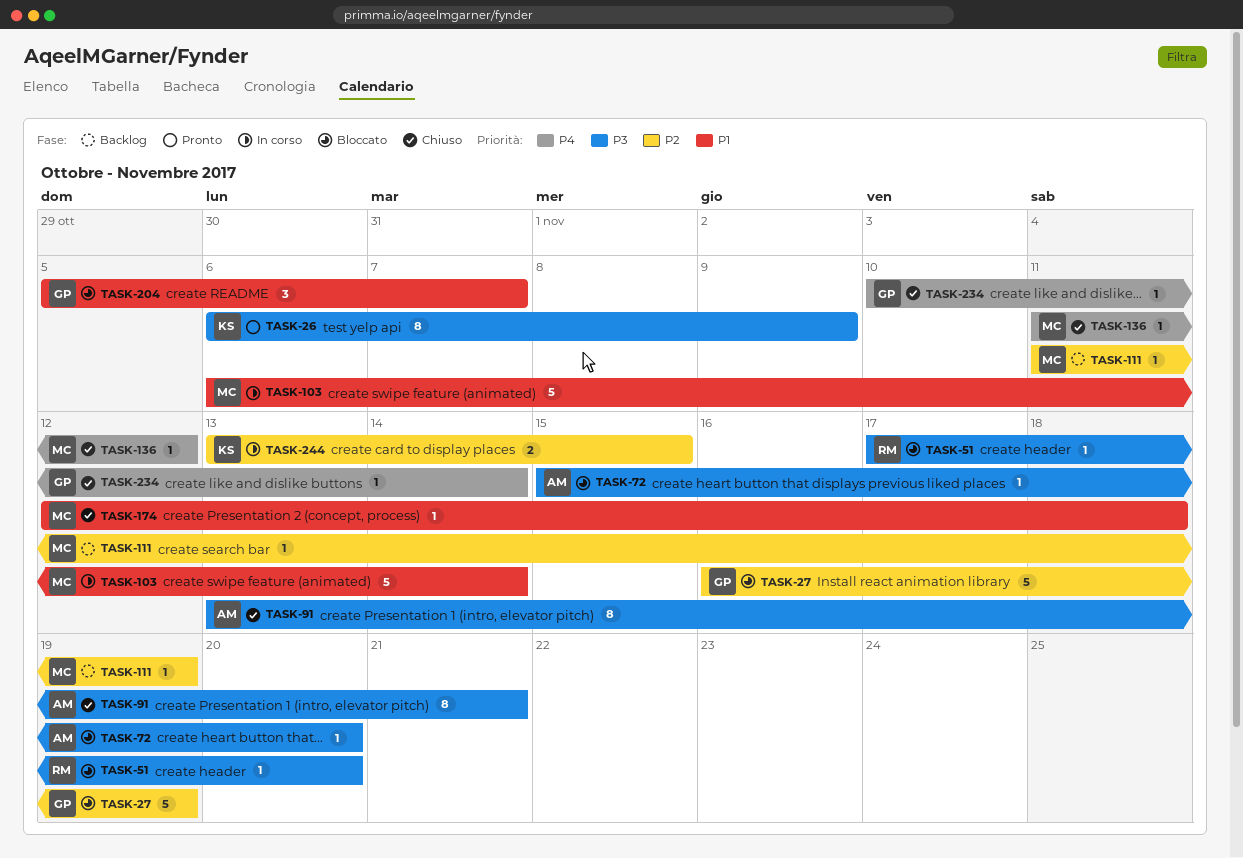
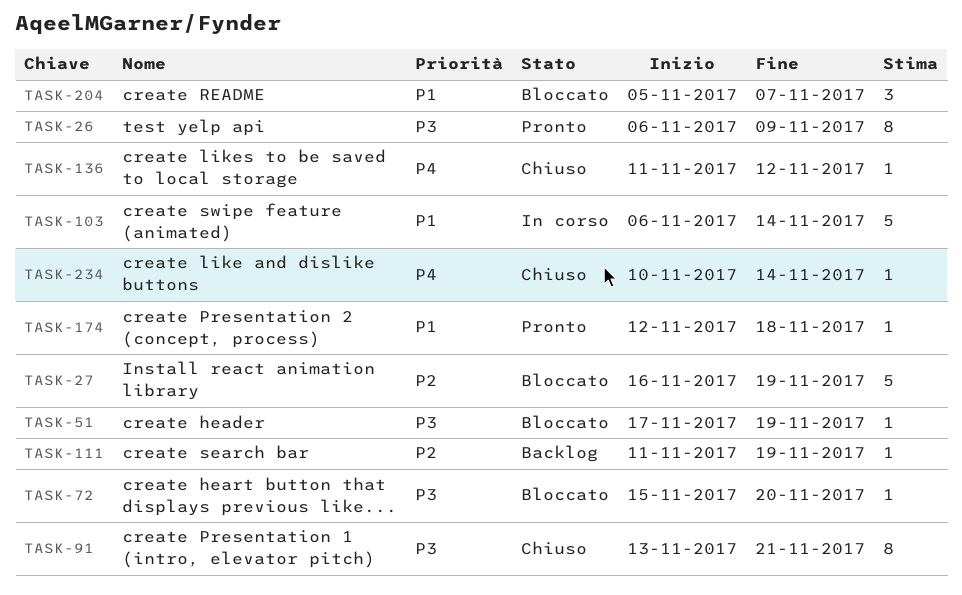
TASK-51, due: Nov 20 -> Nov 19
TASK-174, status: Chiuso -> Pronto
TASK-244: present -> none

